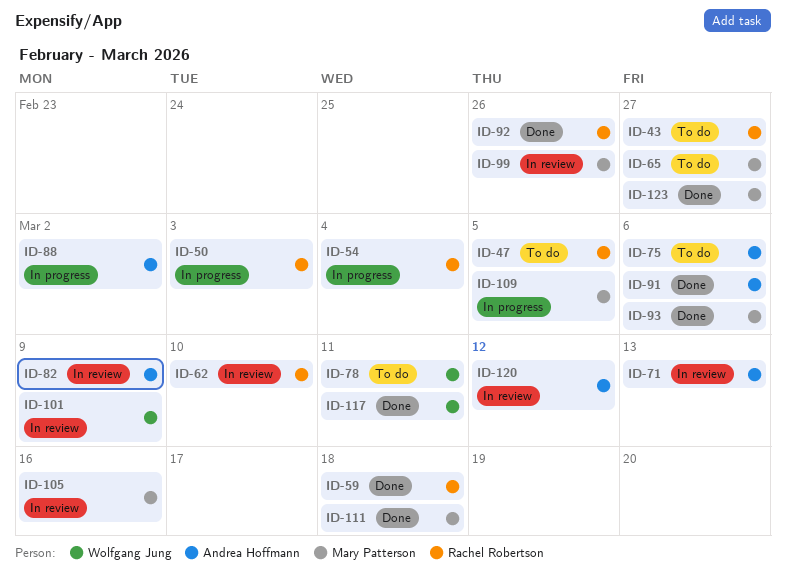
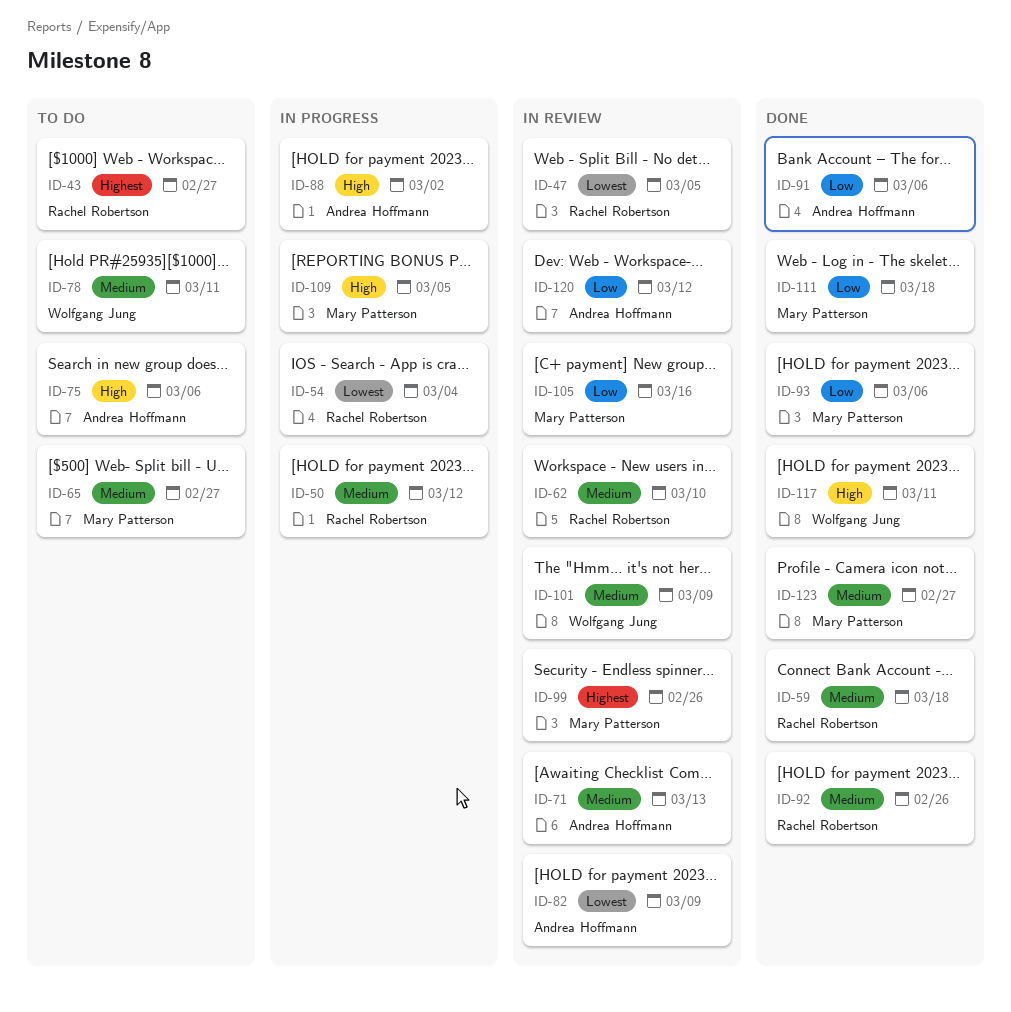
ID-47, status: To do -> In review
ID-50, due: Mar 3 -> Mar 12

